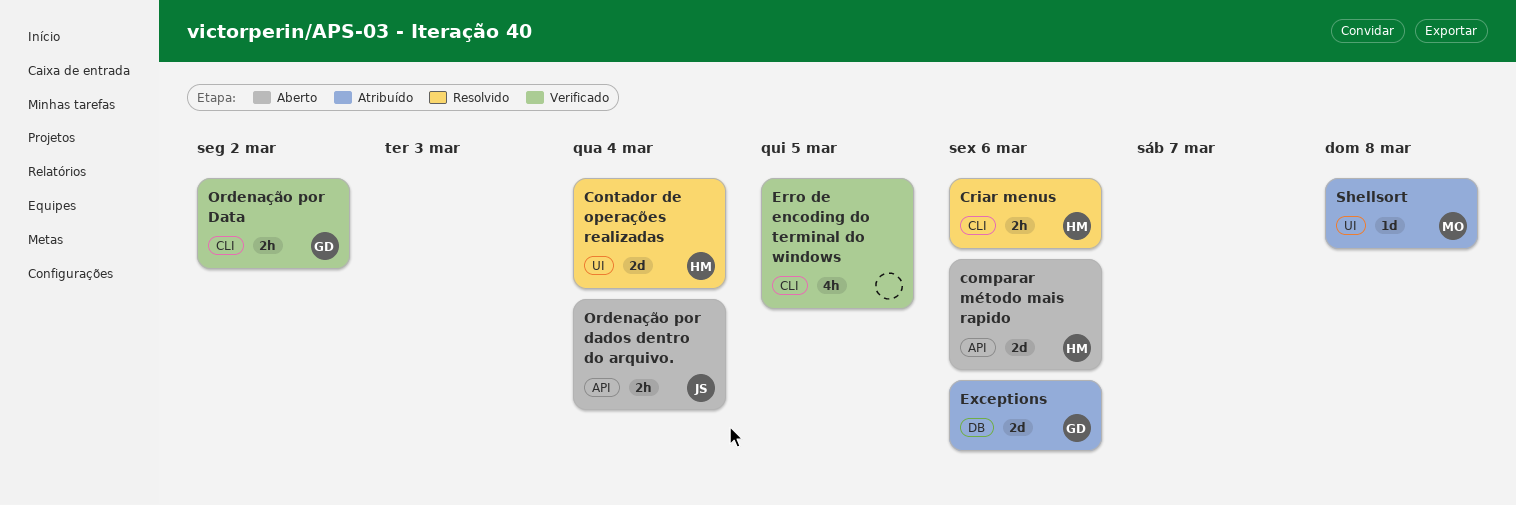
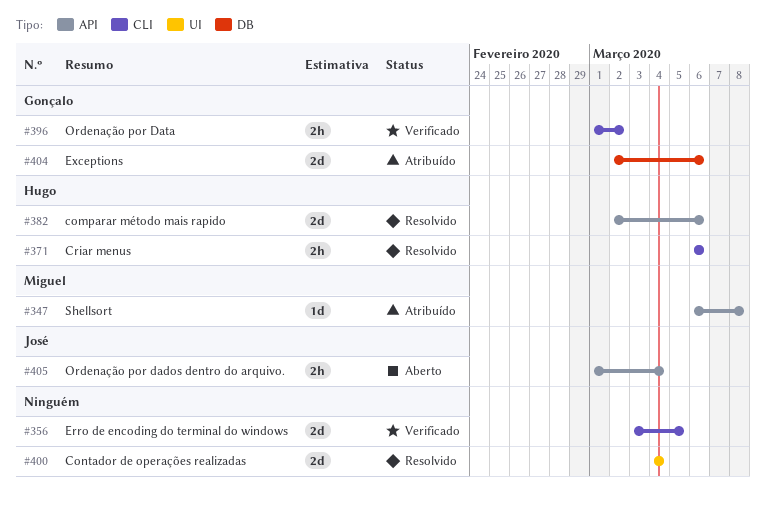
comparar método mais rapido, status: Aberto -> Resolvido
Contador de operações realizadas, owner: Hugo -> none
Erro de encoding do terminal do windows, estimate: 4h -> 2d
Shellsort, label: UI -> API

